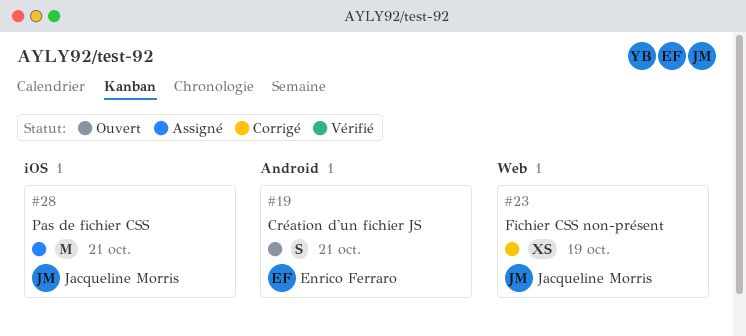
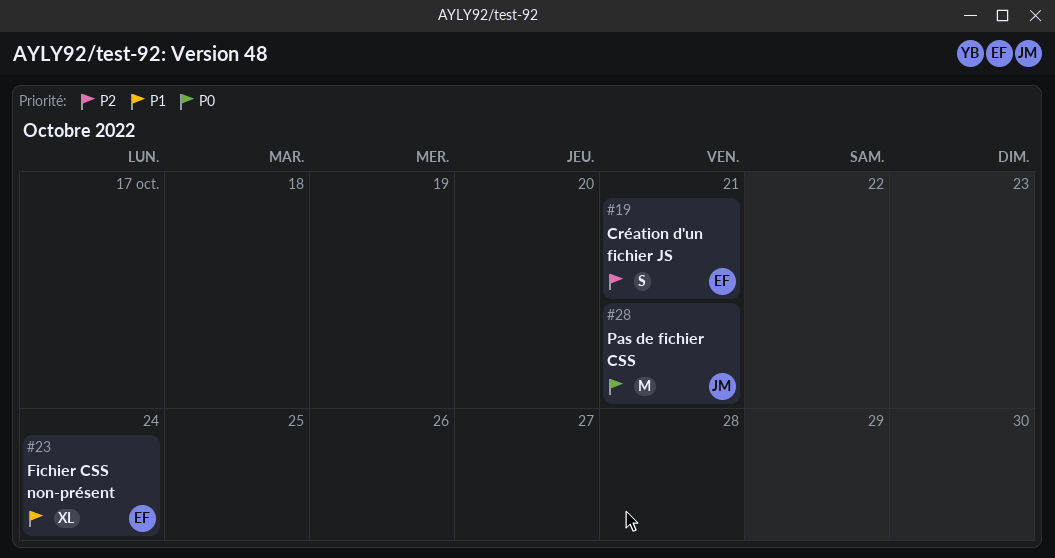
#23, owner: Jacqueline Morris -> Enrico Ferraro
#23, estimate: XS -> XL
#23, due: Oct 19 -> Oct 24

